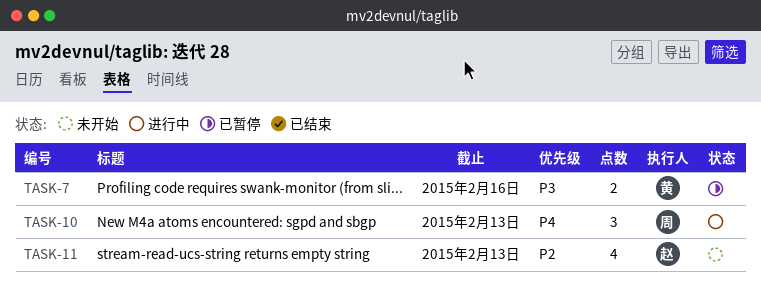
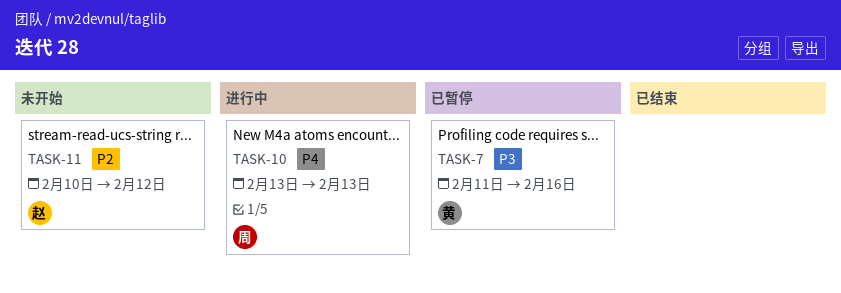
TASK-11, due: Feb 13 -> Feb 12

